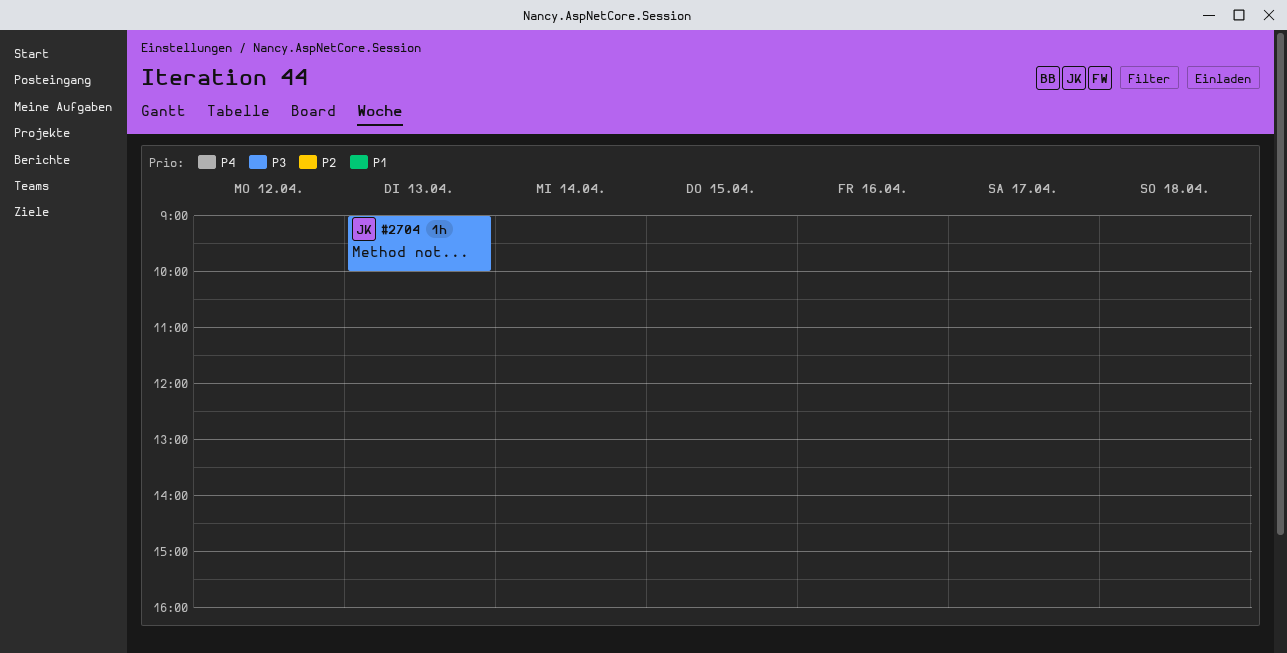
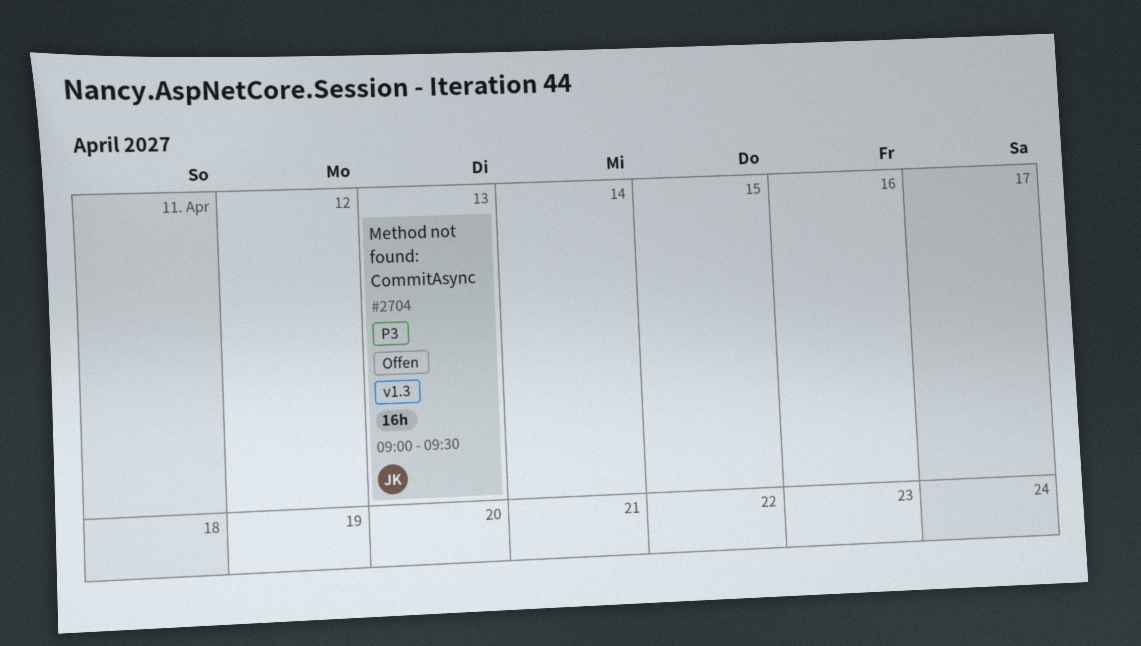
#2704, estimate: 1h -> 16h
#2704, ends: 10:00 -> 09:30

